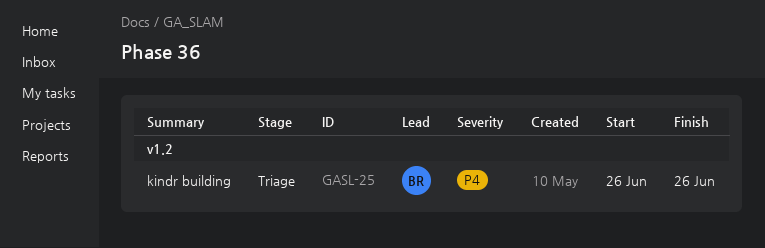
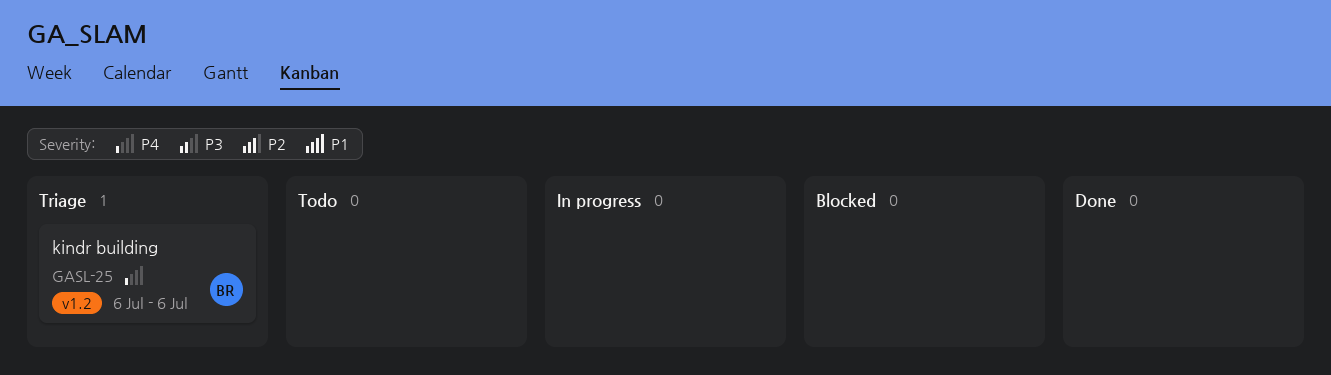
GASL-25, start: Jun 26 -> Jul 6
GASL-25, due: Jun 26 -> Jul 6

